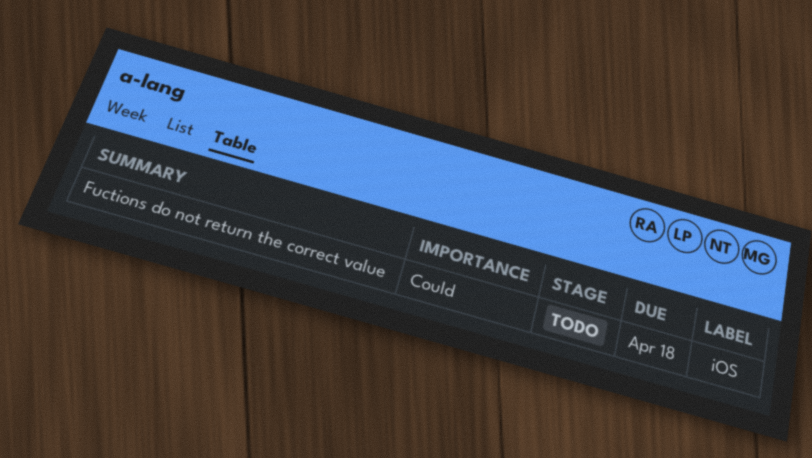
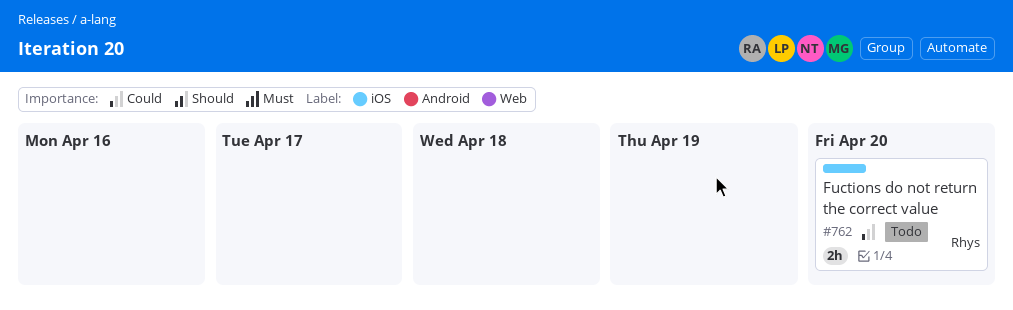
Fuctions do not return the correct value, due: Apr 18 -> Apr 20

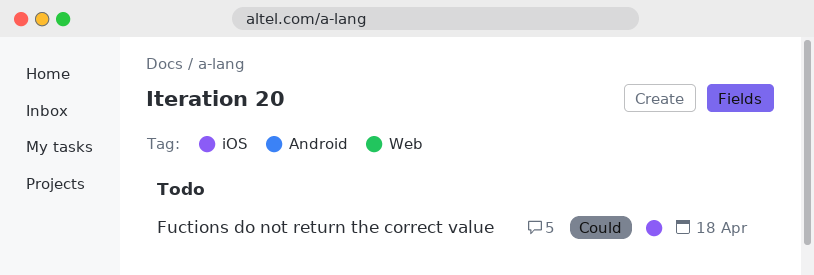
Fuctions do not return the correct value, due: Apr 20 -> Apr 18

